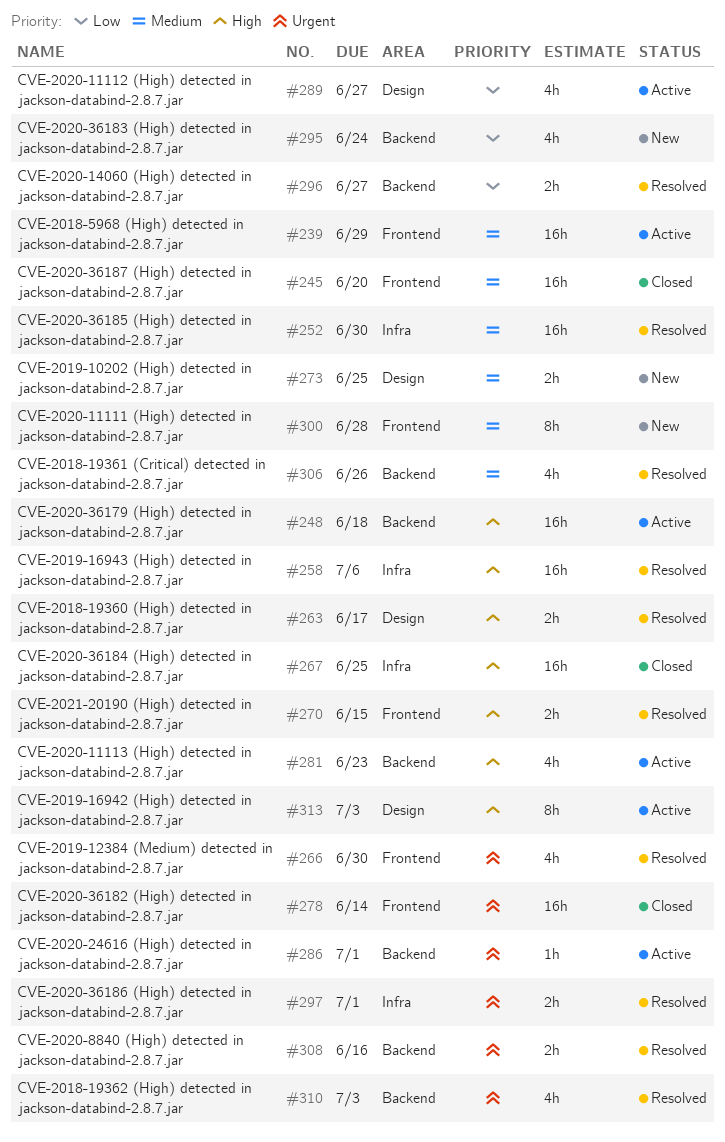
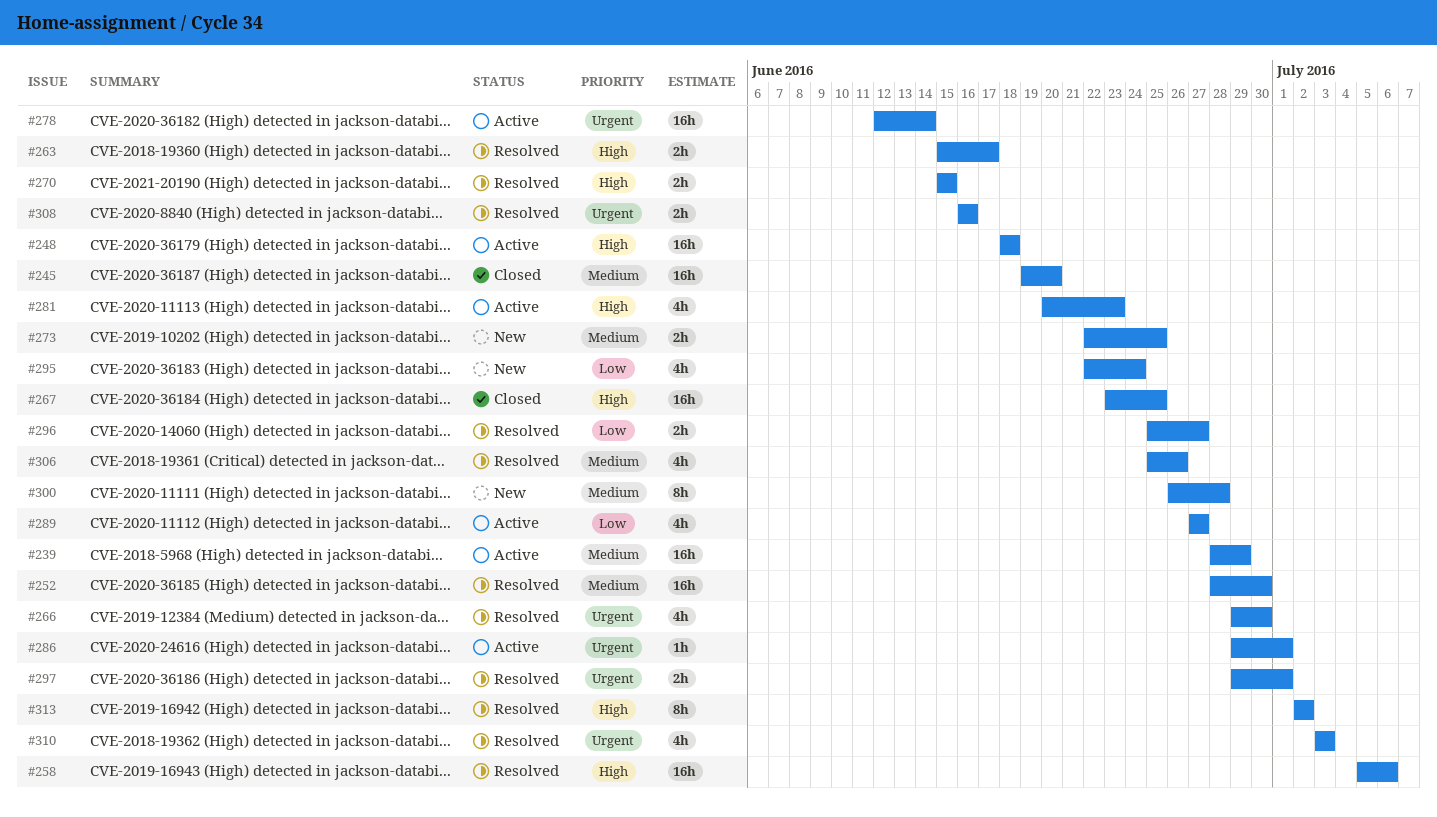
#278, status: Closed -> Active
#313, status: Active -> Resolved
#313, due: Jul 3 -> Jul 2

